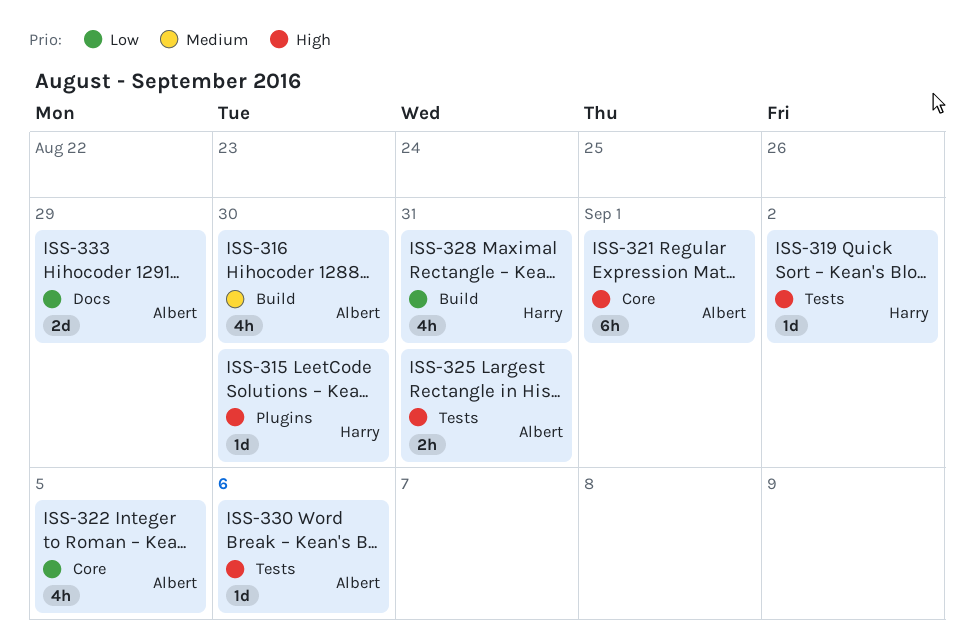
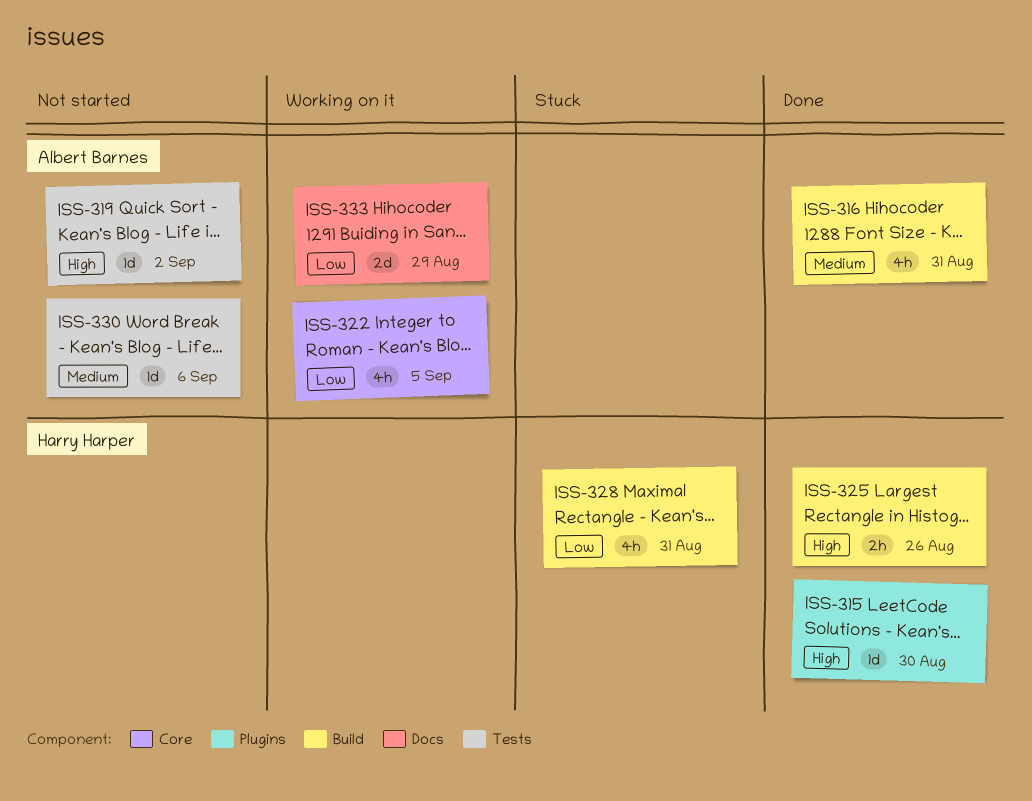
ISS-316, due: Aug 30 -> Aug 31
ISS-319, owner: Harry Harper -> Albert Barnes
ISS-321: present -> none
ISS-325, owner: Albert Barnes -> Harry Harper
ISS-325, label: Tests -> Build
ISS-325, due: Aug 31 -> Aug 26
ISS-330, priority: High -> Medium

